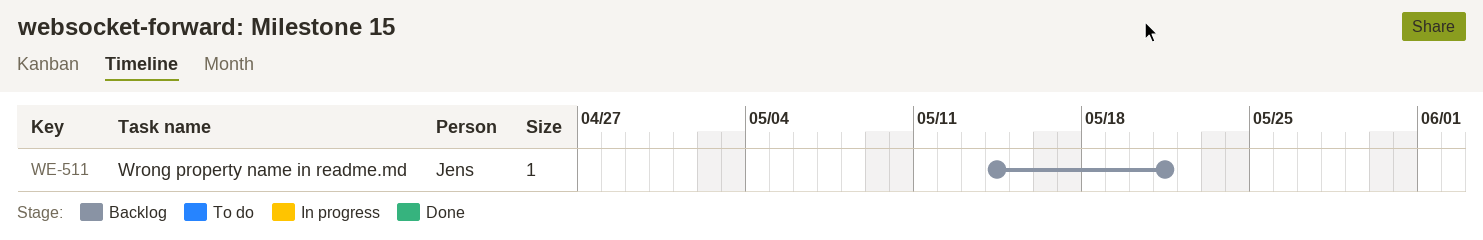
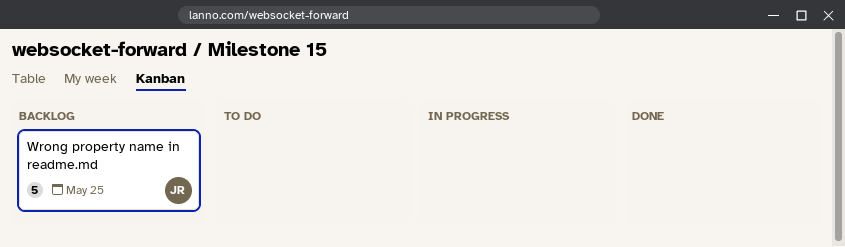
Wrong property name in readme.md, estimate: 1 -> 5
Wrong property name in readme.md, due: May 21 -> May 25

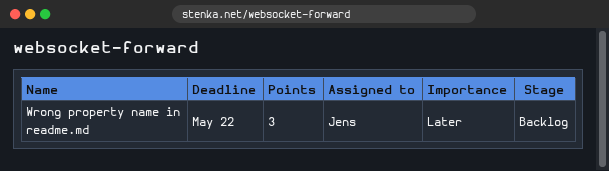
Wrong property name in readme.md, estimate: 5 -> 3
Wrong property name in readme.md, due: May 25 -> May 22

